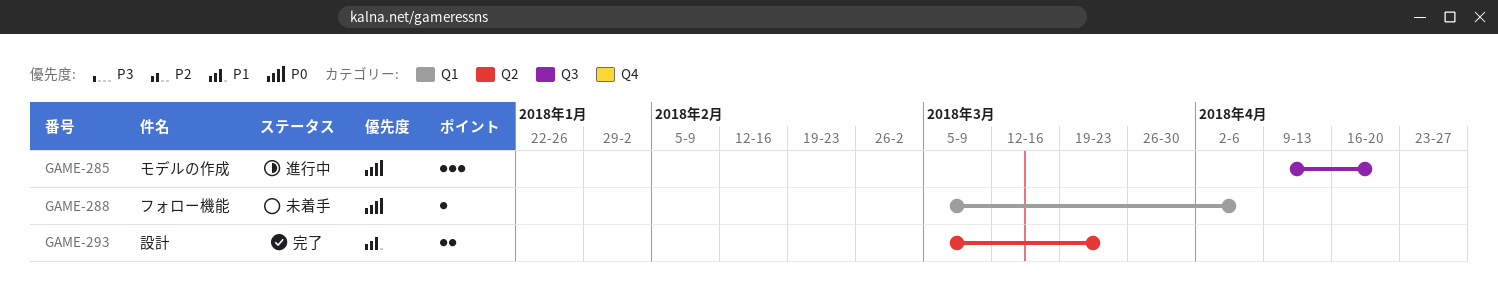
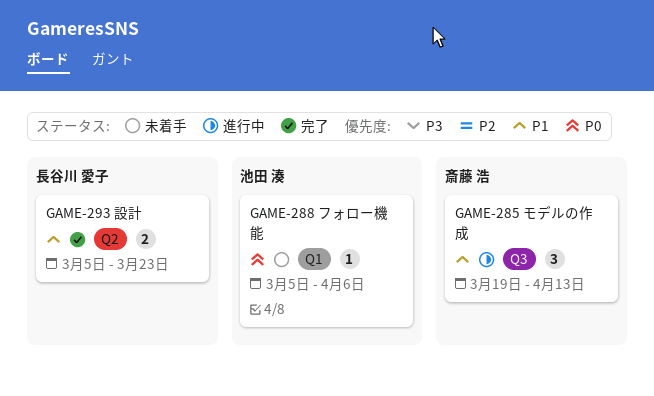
GAME-285, priority: P0 -> P1
GAME-285, start: Apr 9 -> Mar 19
GAME-285, due: Apr 20 -> Apr 13

